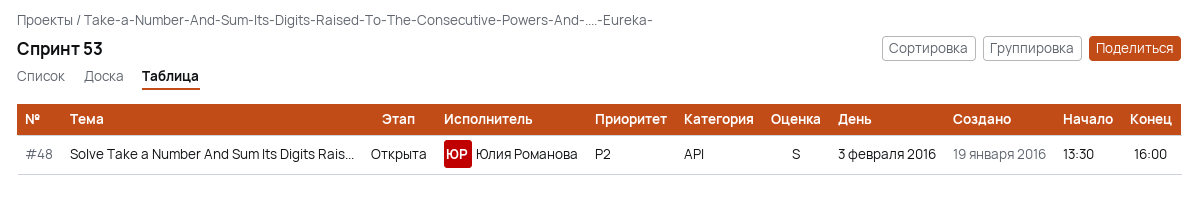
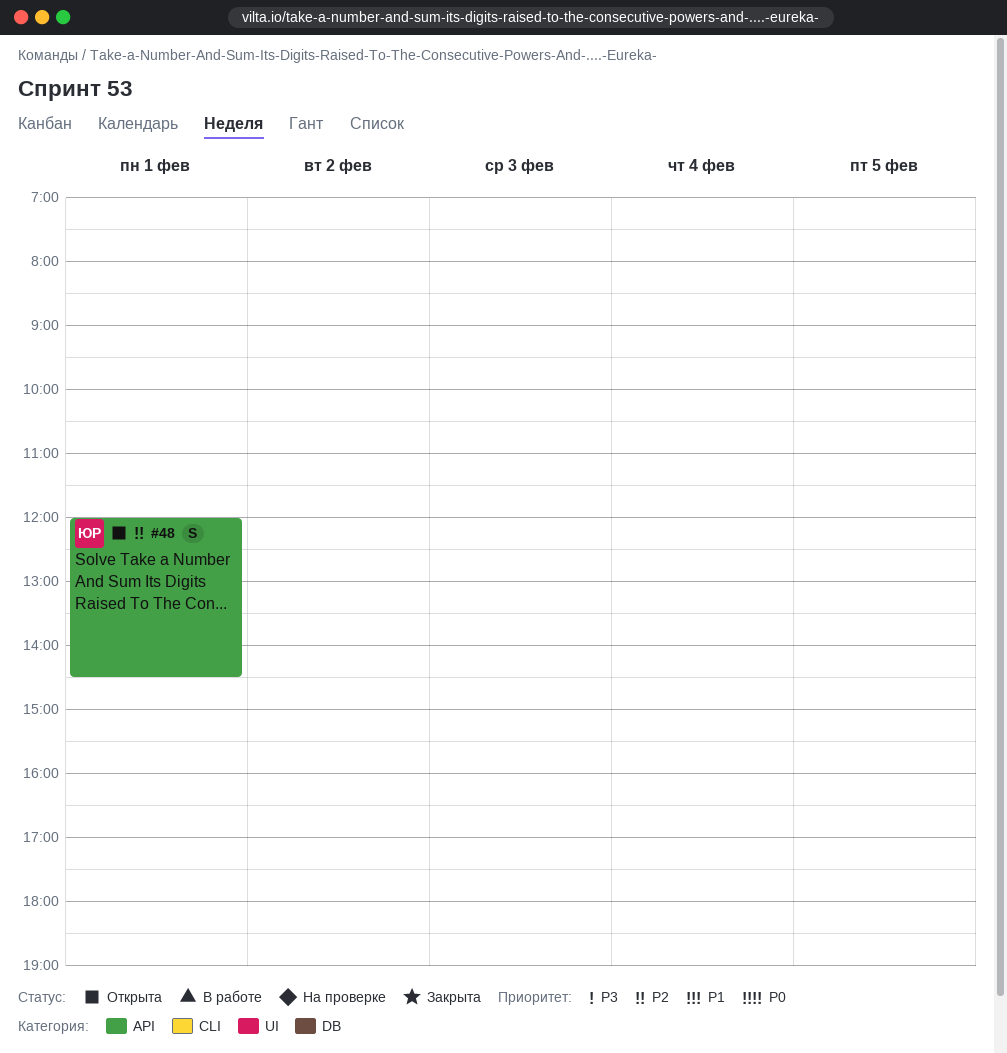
#48, day: Feb 3 -> Feb 1
#48, begins: 13:30 -> 12:00
#48, ends: 16:00 -> 14:30

